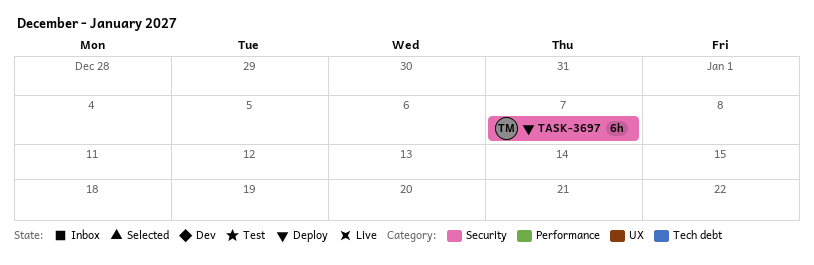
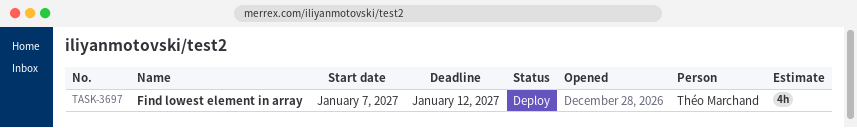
TASK-3697, estimate: 6h -> 4h
TASK-3697, due: Jan 7 -> Jan 12

